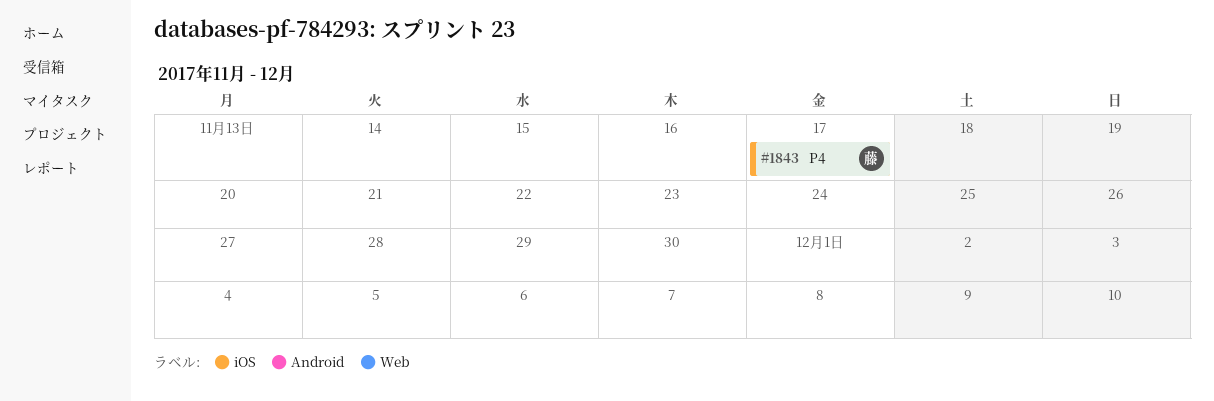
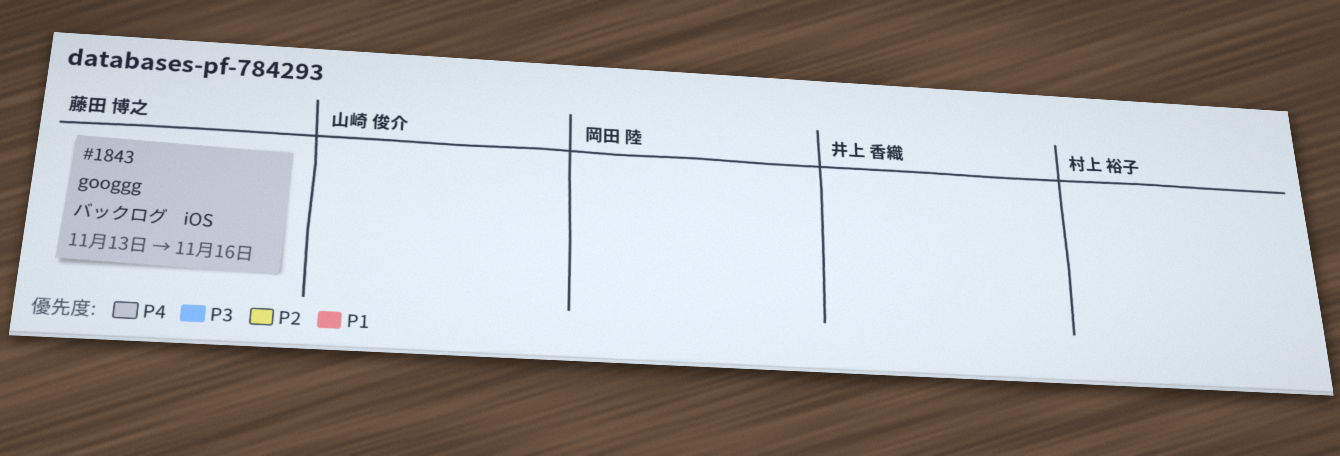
#1843, due: Nov 17 -> Nov 16

